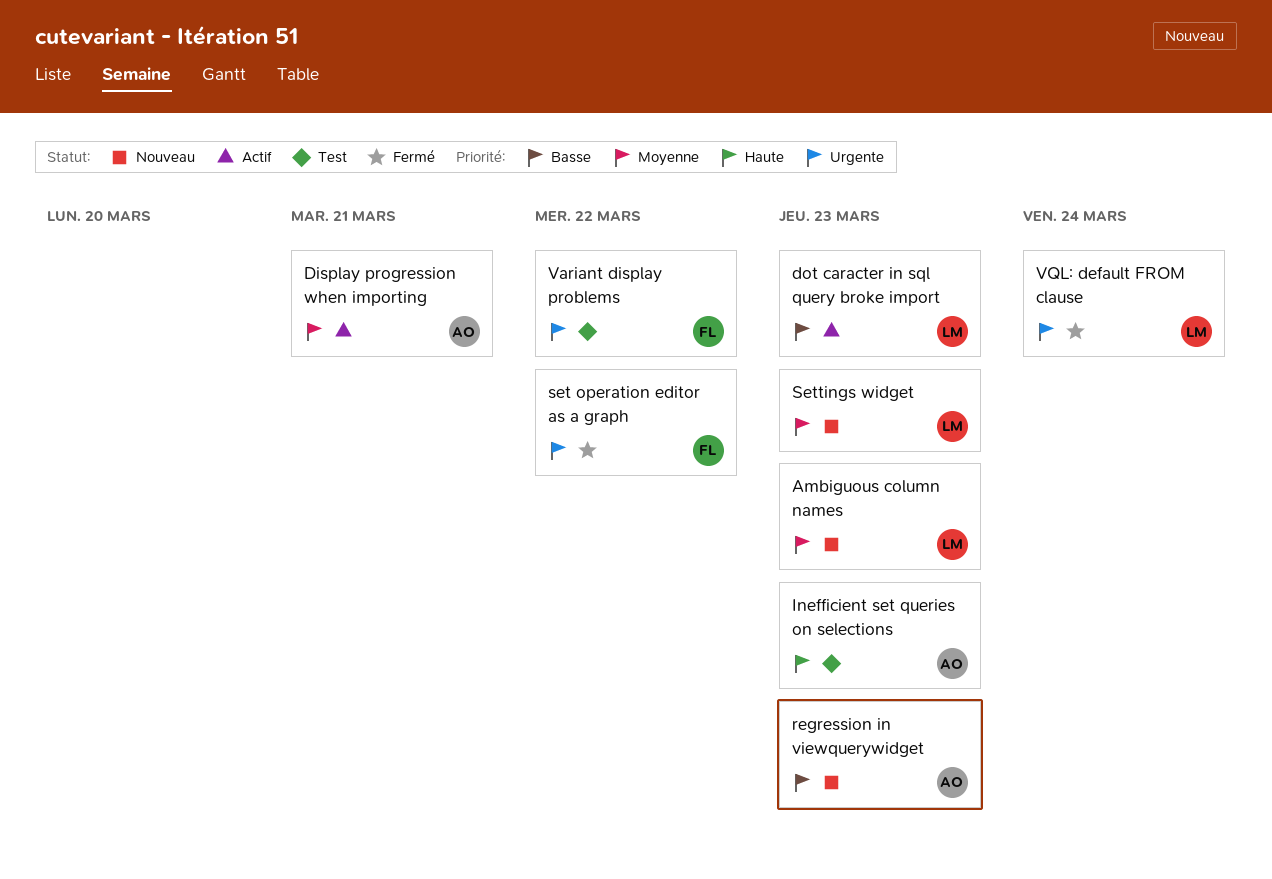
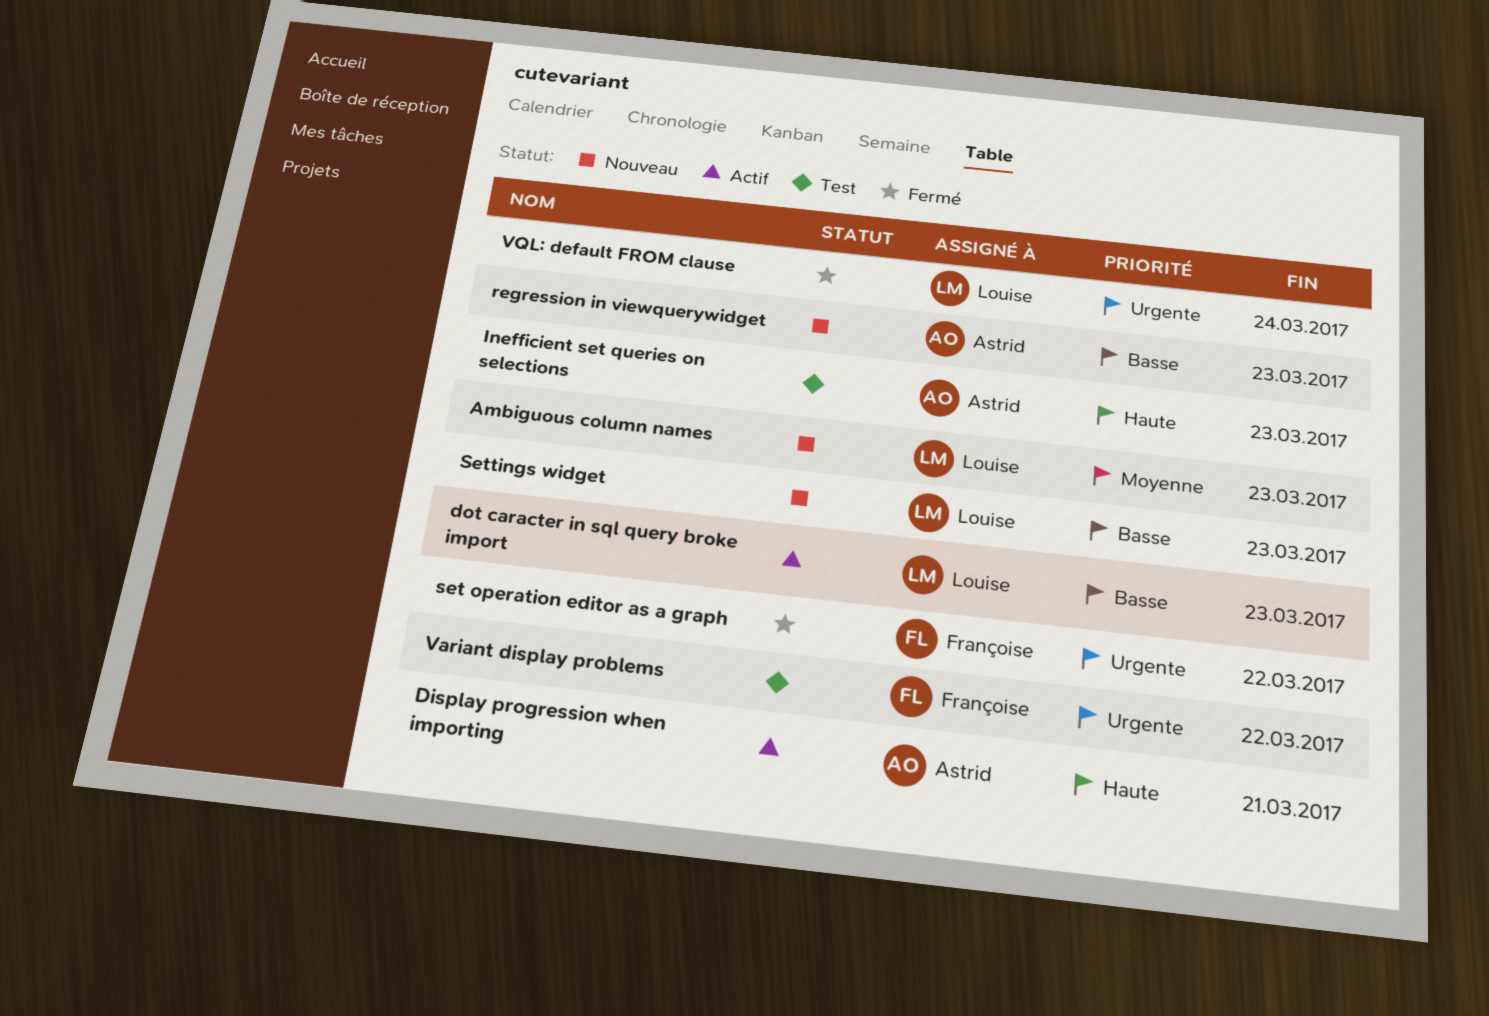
Display progression when importing, priority: Moyenne -> Haute
Settings widget, priority: Moyenne -> Basse

